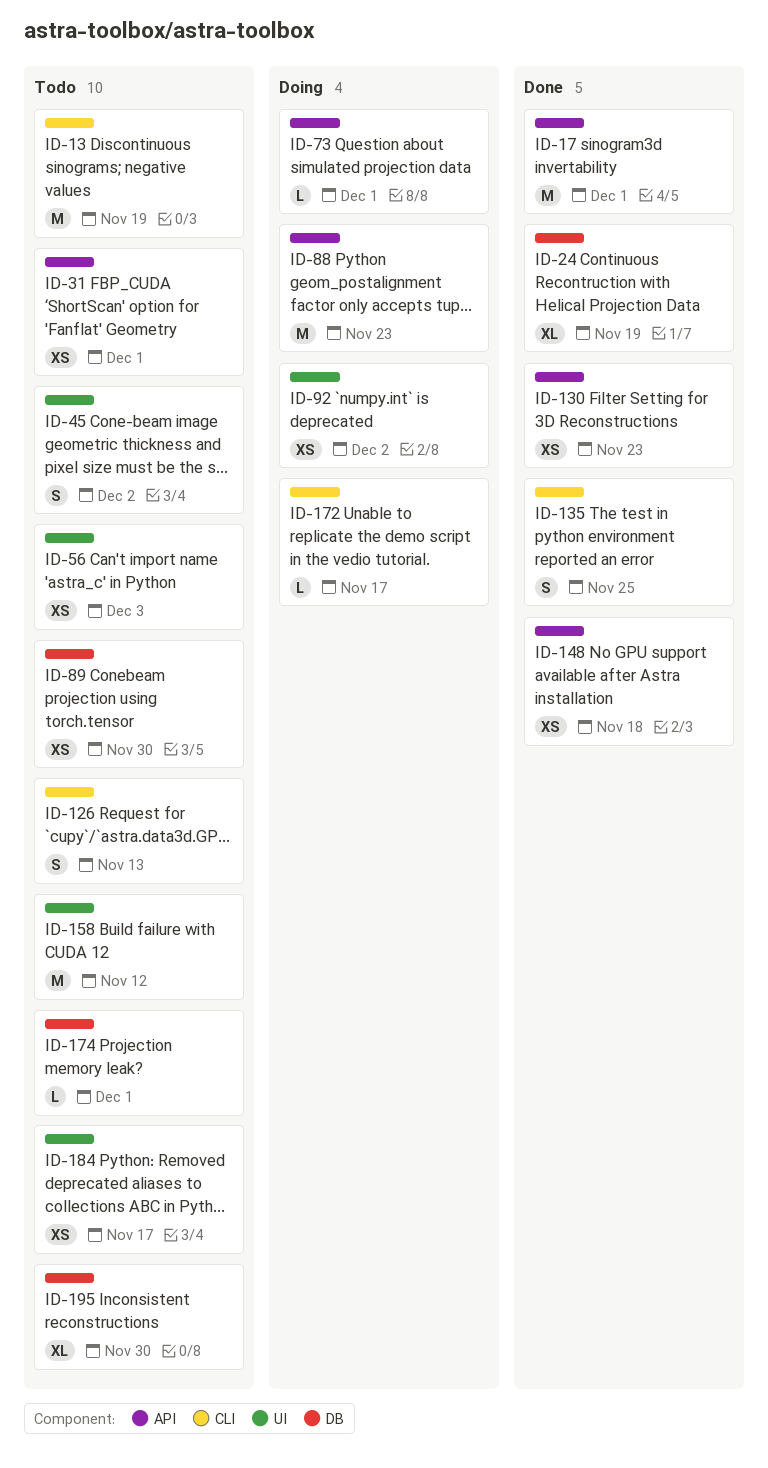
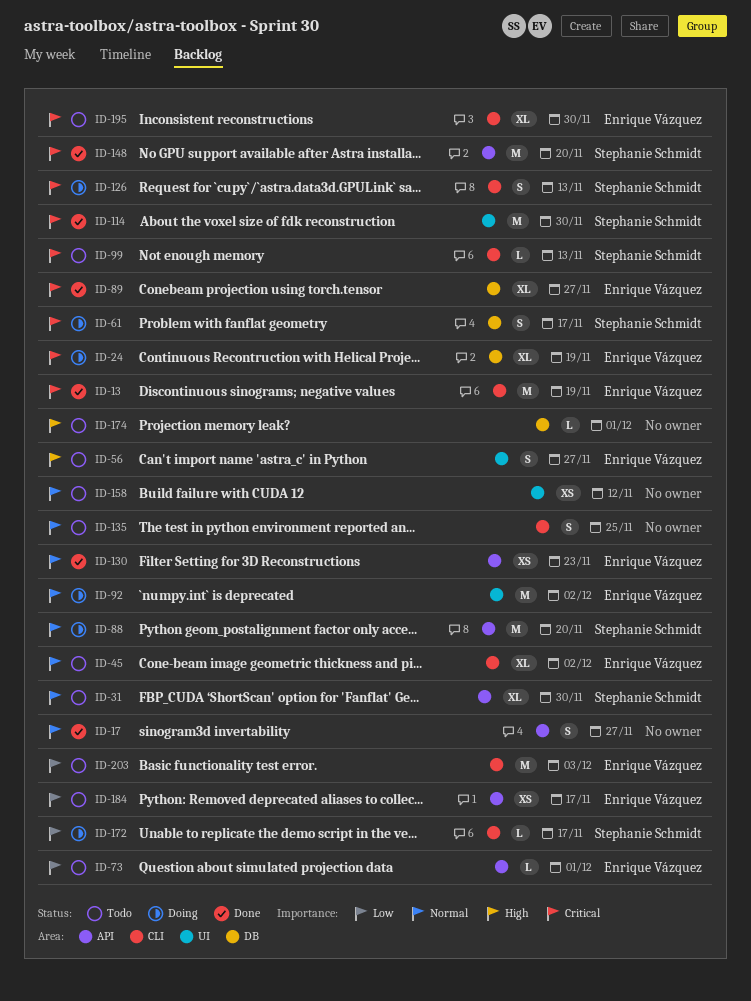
ID-13, status: Todo -> Done
ID-17, estimate: M -> S
ID-17, due: Dec 1 -> Nov 27
ID-24, status: Done -> Doing
ID-31, estimate: XS -> XL
ID-31, due: Dec 1 -> Nov 30
ID-45, label: UI -> CLI
ID-45, estimate: S -> XL
ID-56, estimate: XS -> S
ID-56, due: Dec 3 -> Nov 27
ID-61: none -> present
ID-73, status: Doing -> Todo
ID-88, due: Nov 23 -> Nov 20
ID-89, status: Todo -> Done
ID-89, estimate: XS -> XL
ID-89, due: Nov 30 -> Nov 27
ID-92, estimate: XS -> M
ID-99: none -> present
ID-114: none -> present
ID-126, status: Todo -> Doing
ID-135, status: Done -> Todo
ID-148, estimate: XS -> M
ID-148, due: Nov 18 -> Nov 20
ID-158, estimate: M -> XS
ID-184, label: UI -> API
ID-195, label: DB -> CLI
ID-203: none -> present

